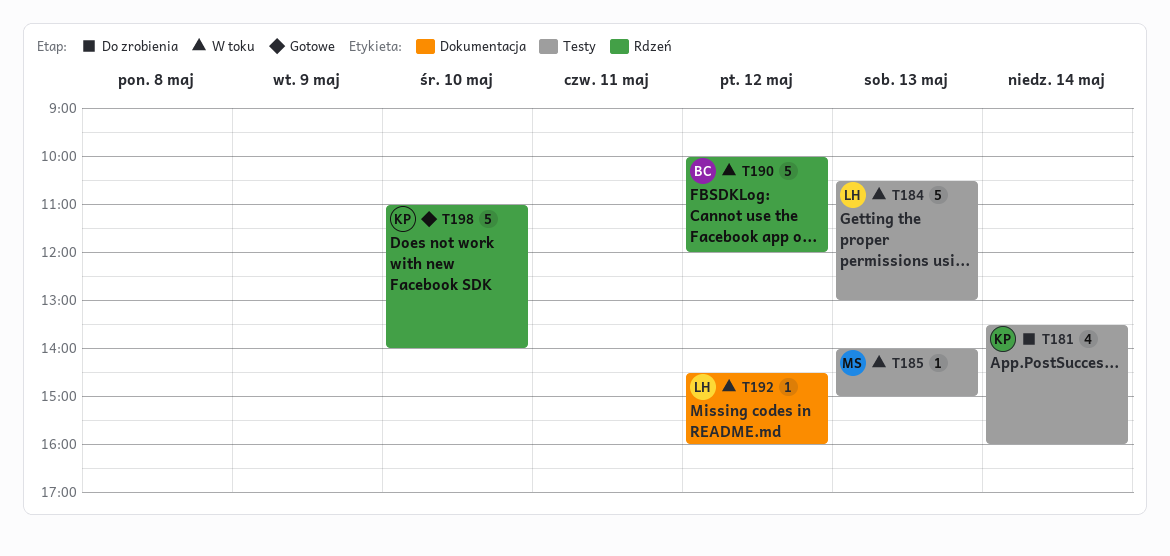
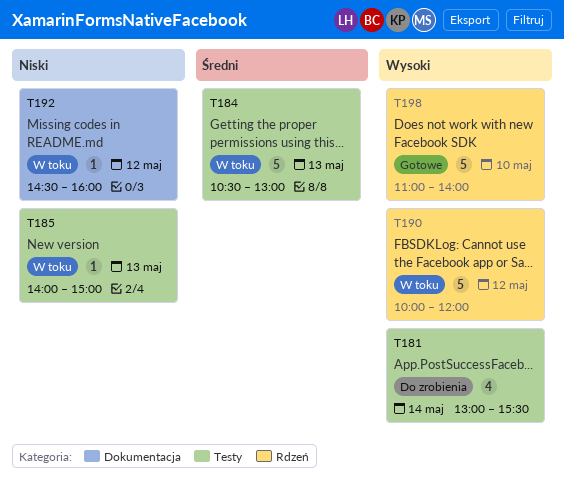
T181, begins: 13:30 -> 13:00
T181, ends: 16:00 -> 15:30

